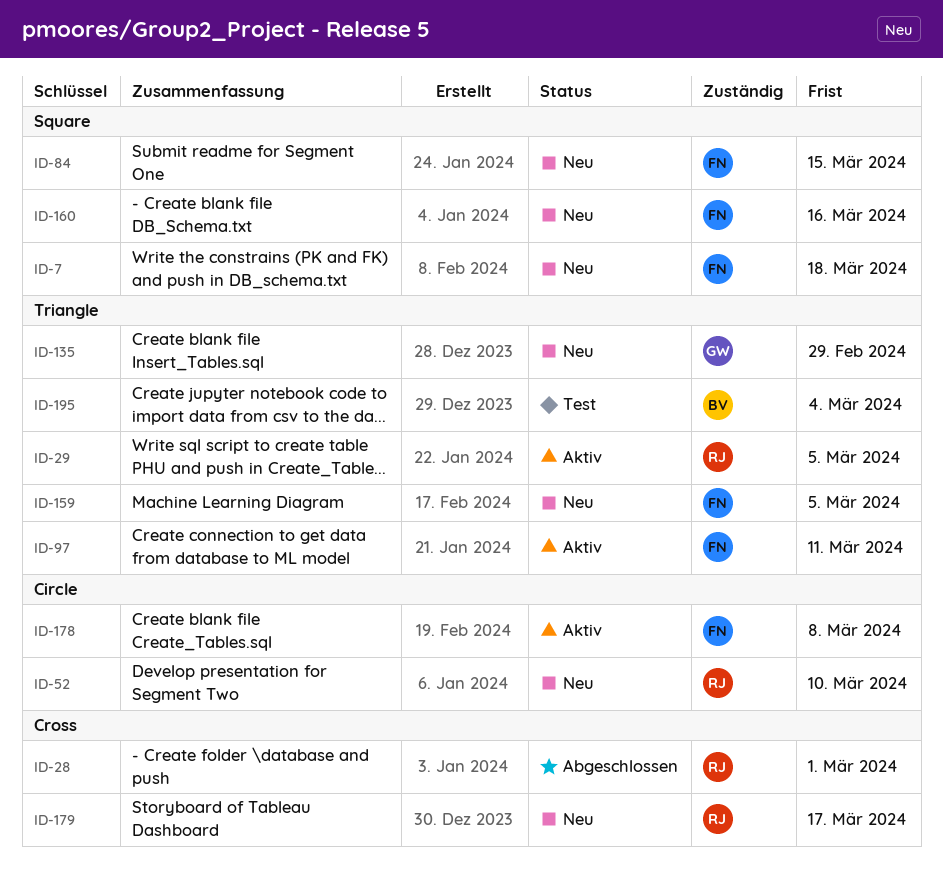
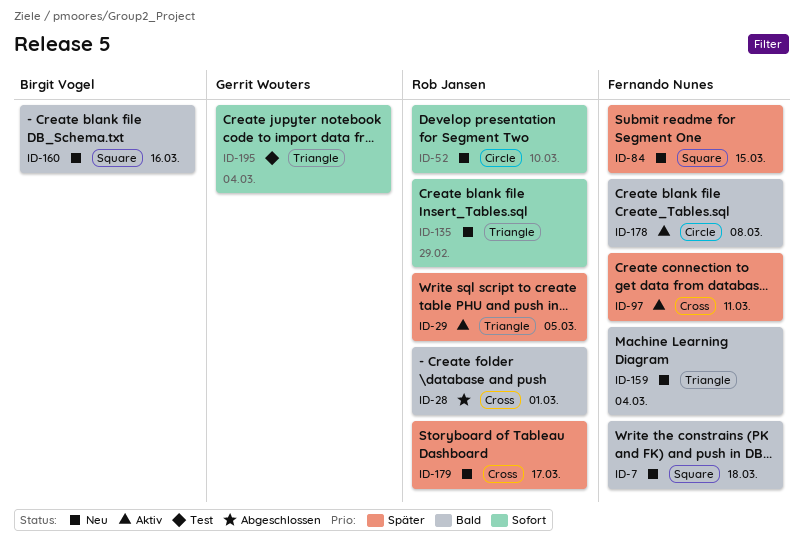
ID-97, label: Triangle -> Cross
ID-135, owner: Gerrit Wouters -> Rob Jansen
ID-159, due: Mar 5 -> Mar 4
ID-160, owner: Fernando Nunes -> Birgit Vogel
ID-195, owner: Birgit Vogel -> Gerrit Wouters

